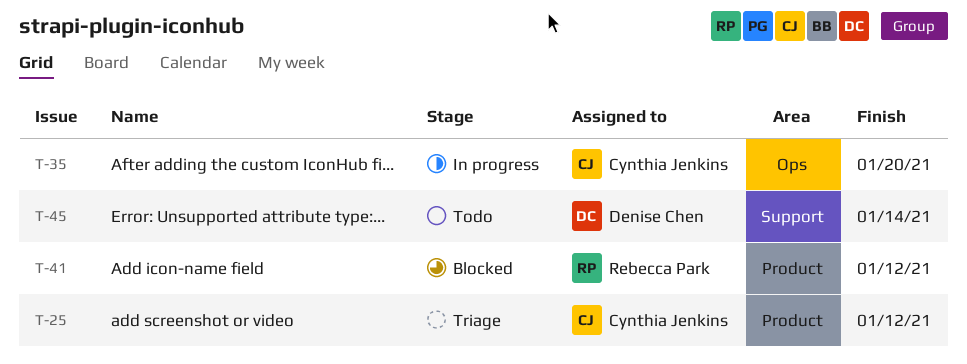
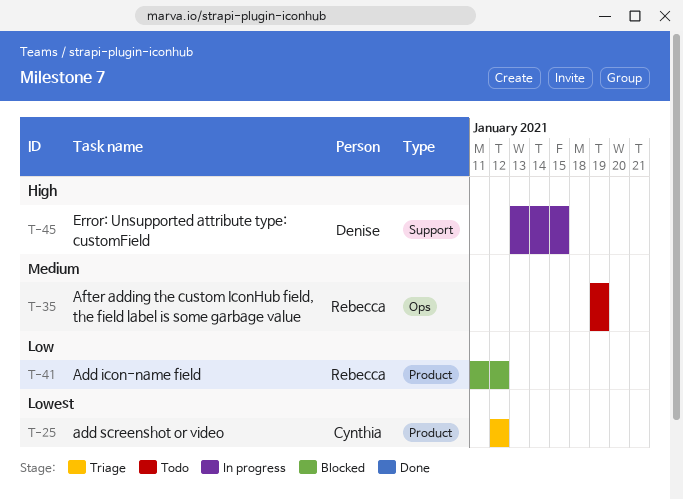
T-35, status: In progress -> Todo
T-35, owner: Cynthia Jenkins -> Rebecca Park
T-35, due: Jan 20 -> Jan 19
T-45, status: Todo -> In progress
T-45, due: Jan 14 -> Jan 15

